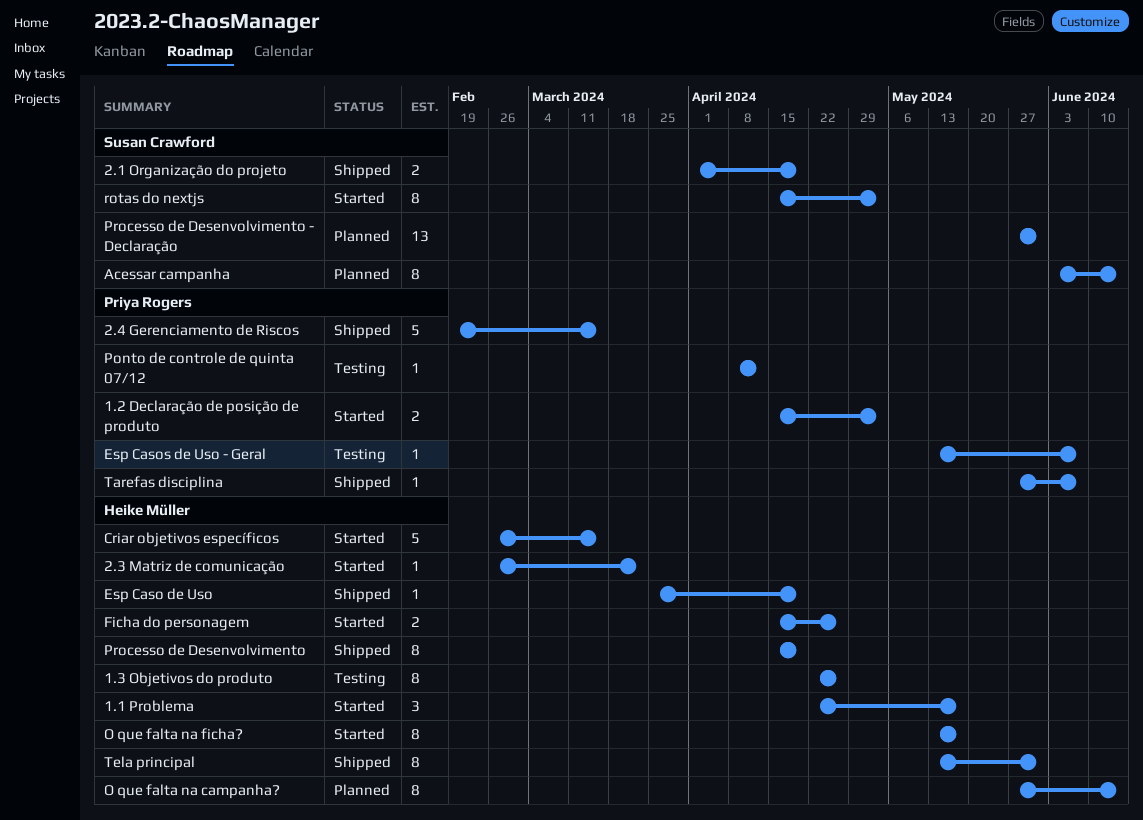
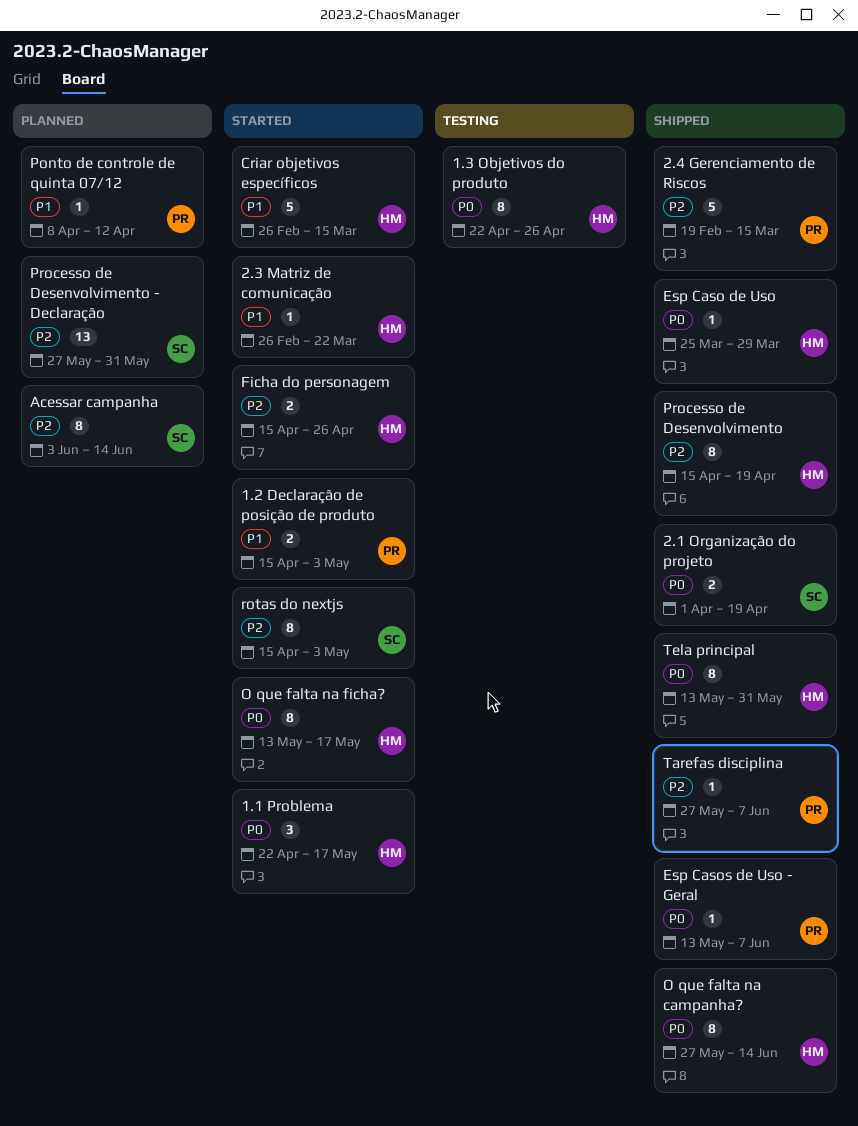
Esp Caso de Uso, due: Apr 19 -> Mar 29
Esp Casos de Uso - Geral, status: Testing -> Shipped
O que falta na campanha?, status: Planned -> Shipped
Ponto de controle de quinta 07/12, status: Testing -> Planned

